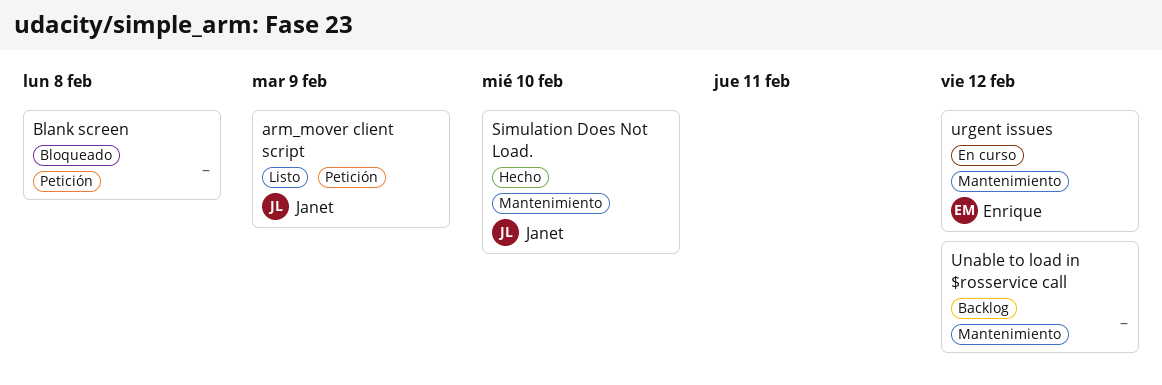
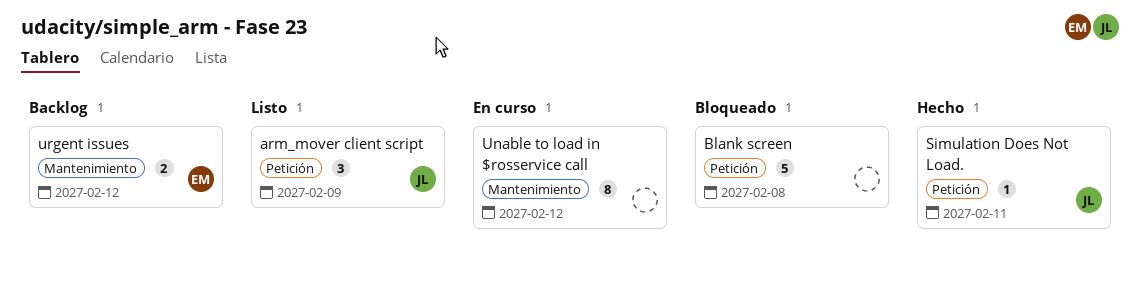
Simulation Does Not Load., label: Mantenimiento -> Petición
Simulation Does Not Load., due: Feb 10 -> Feb 11
Unable to load in $rosservice call, status: Backlog -> En curso
urgent issues, status: En curso -> Backlog

